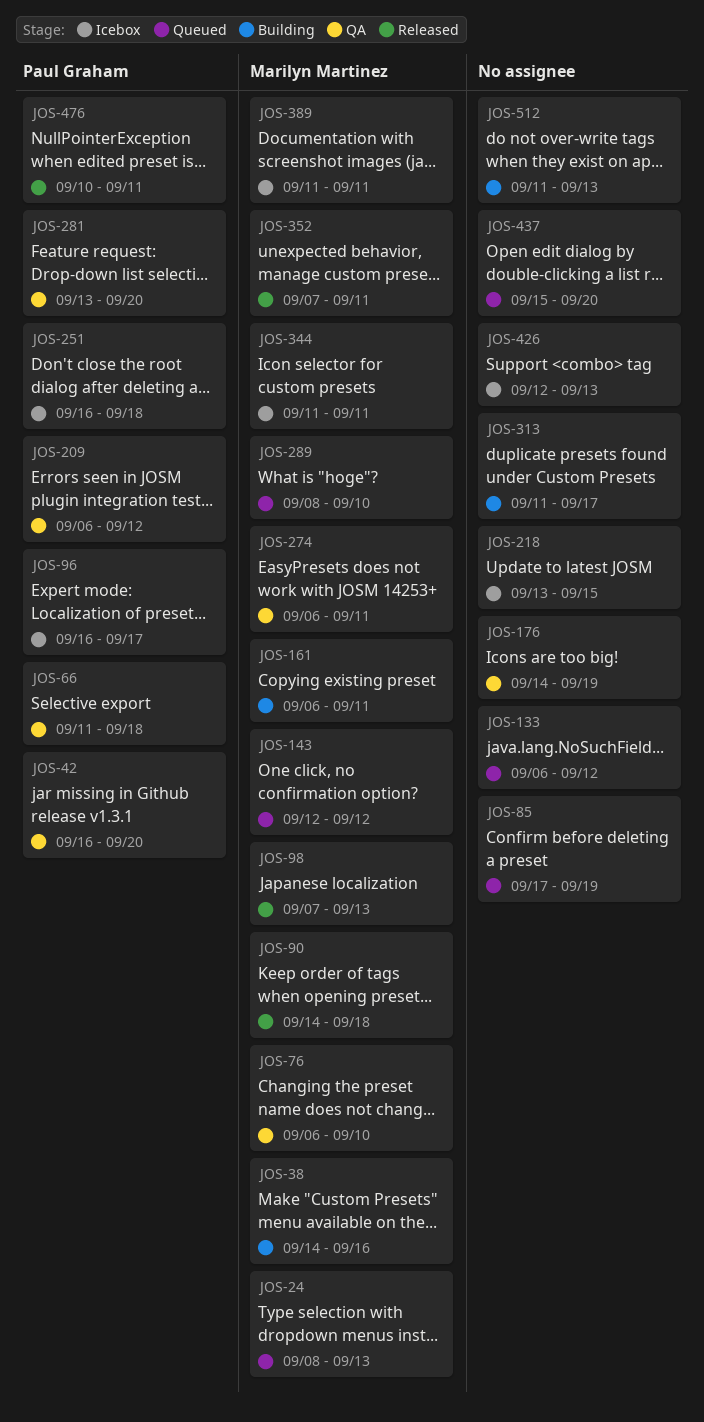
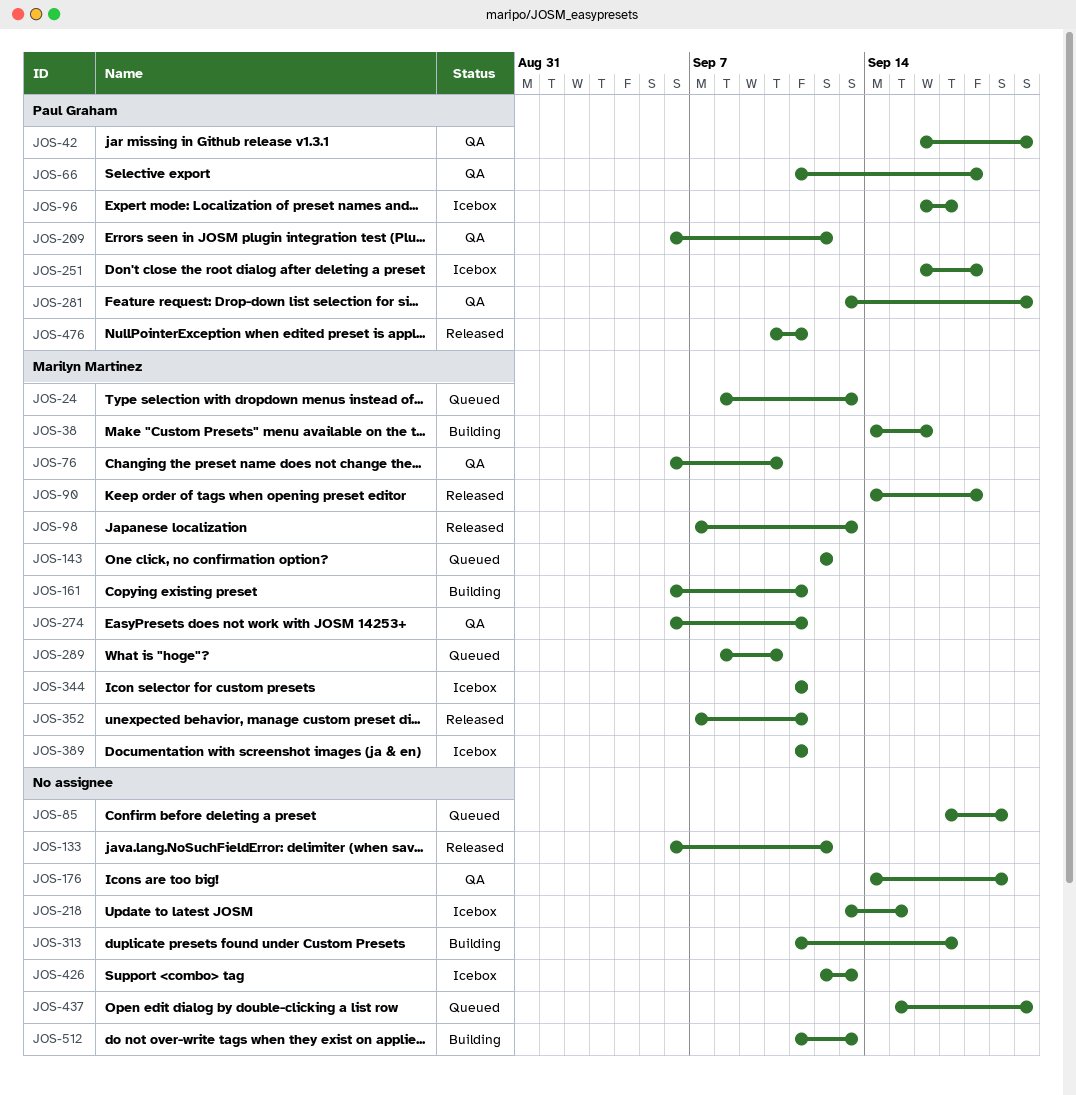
JOS-133, status: Queued -> Released

